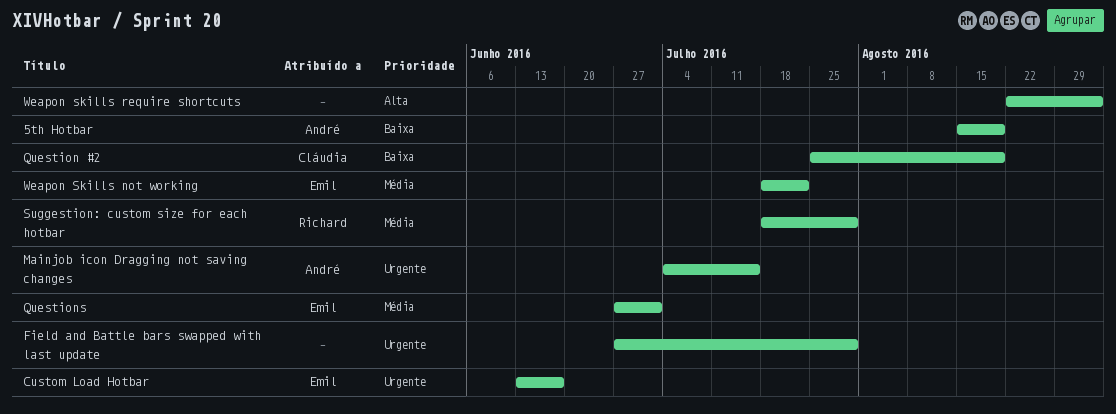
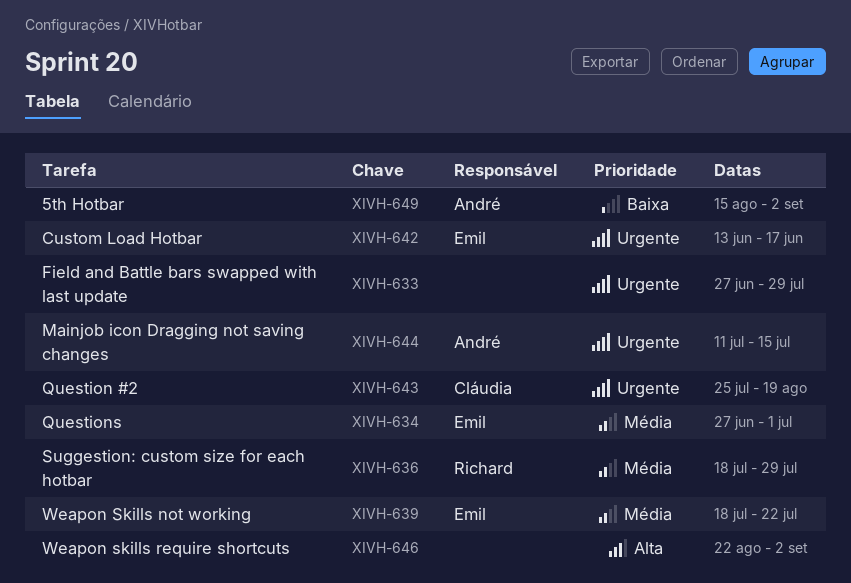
5th Hotbar, due: Aug 19 -> Sep 2
Mainjob icon Dragging not saving changes, start: Jul 4 -> Jul 11
Question #2, priority: Baixa -> Urgente

